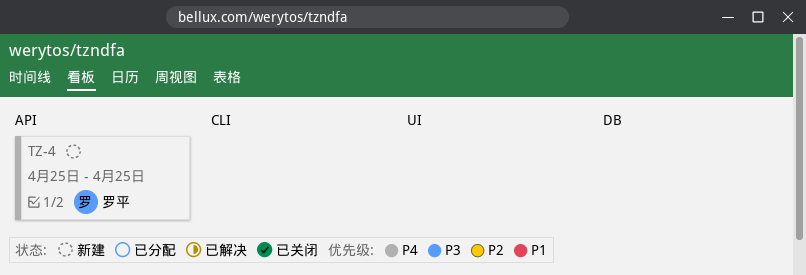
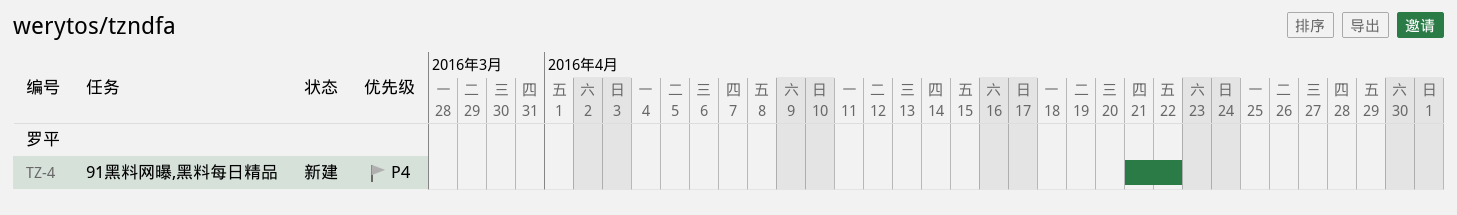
TZ-4, start: Apr 25 -> Apr 21
TZ-4, due: Apr 25 -> Apr 22

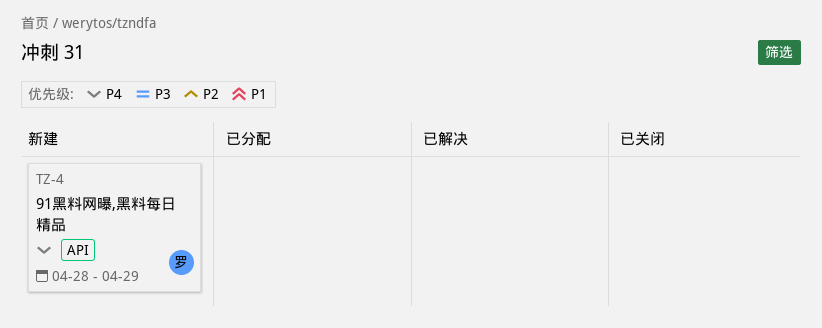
TZ-4, start: Apr 21 -> Apr 28
TZ-4, due: Apr 22 -> Apr 29

